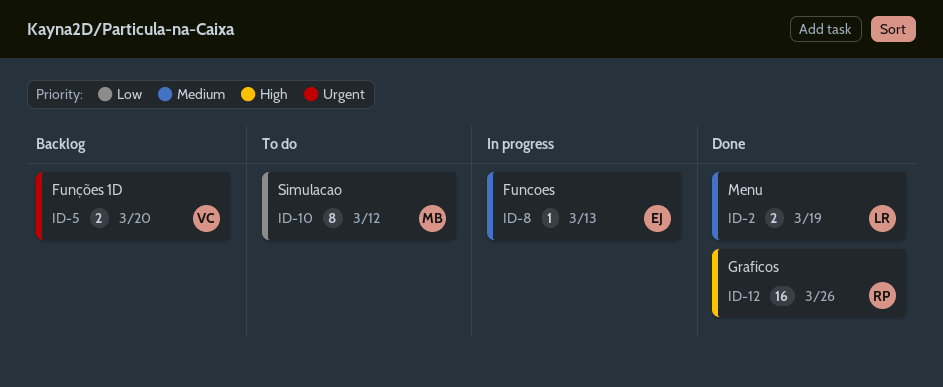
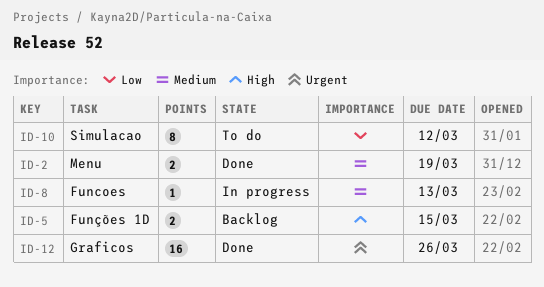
ID-5, priority: Urgent -> High
ID-5, due: Mar 20 -> Mar 15
ID-12, priority: High -> Urgent

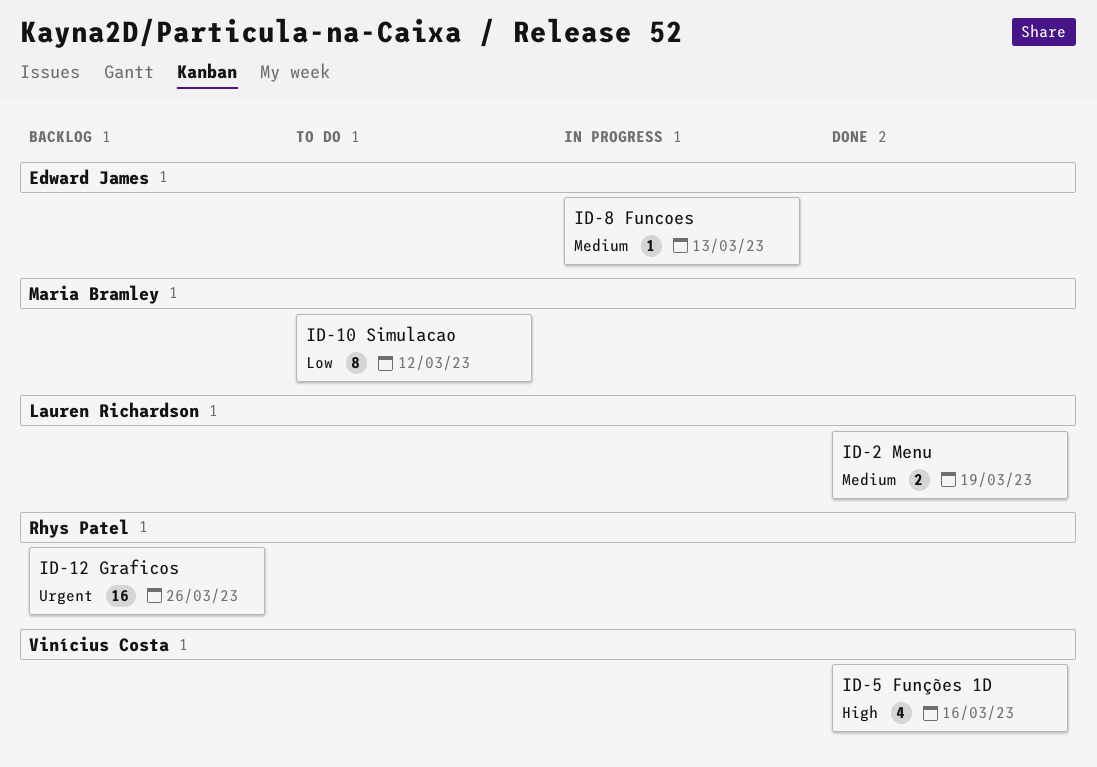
ID-5, status: Backlog -> Done
ID-5, estimate: 2 -> 4
ID-5, due: Mar 15 -> Mar 16
ID-12, status: Done -> Backlog

